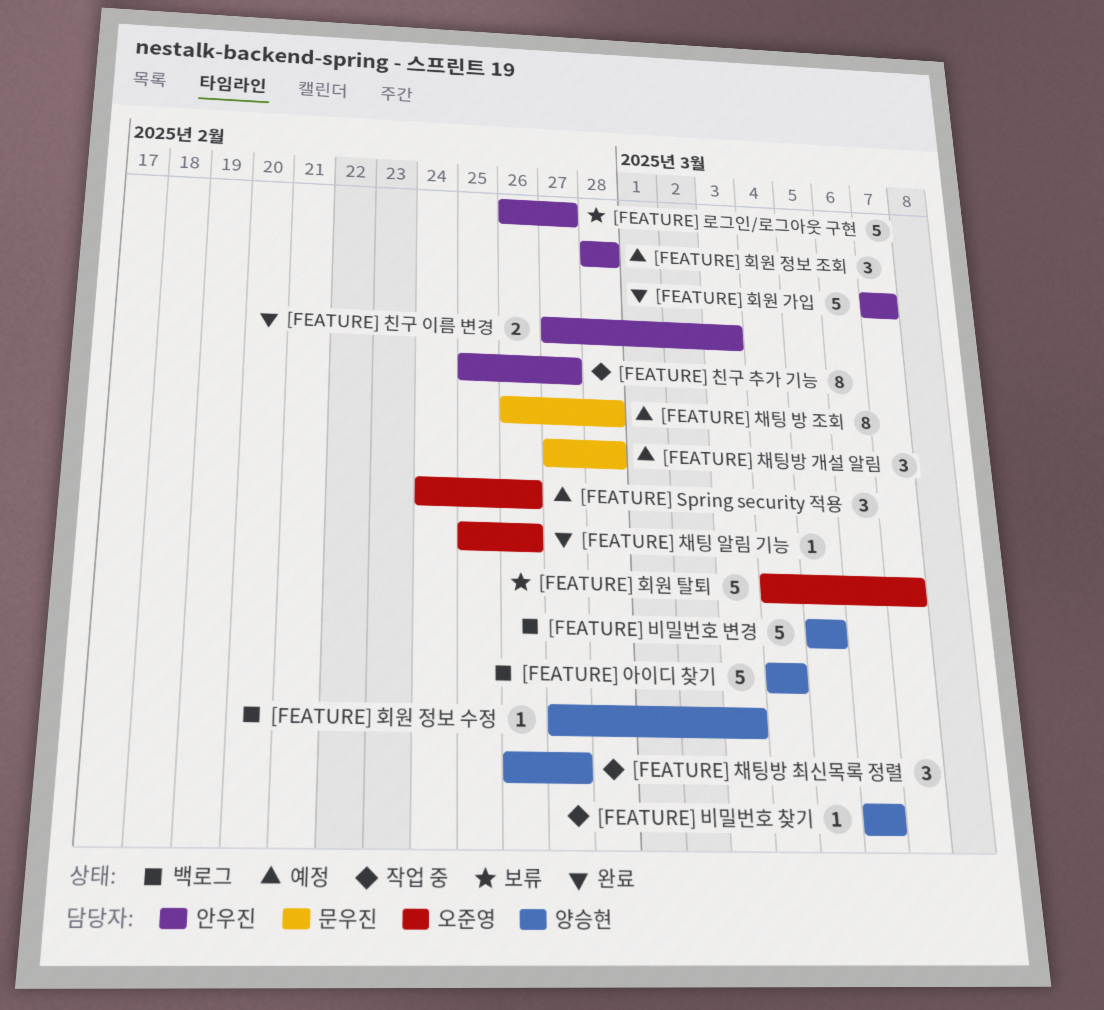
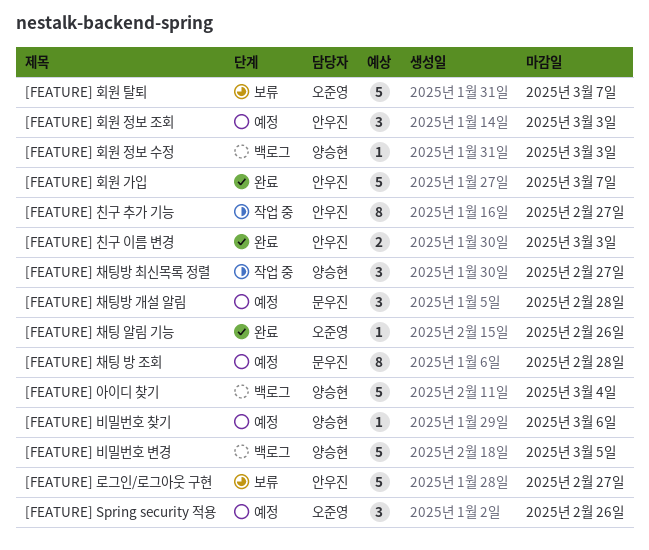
[FEATURE] 비밀번호 찾기, status: 작업 중 -> 예정
[FEATURE] 회원 정보 조회, due: Feb 28 -> Mar 3

